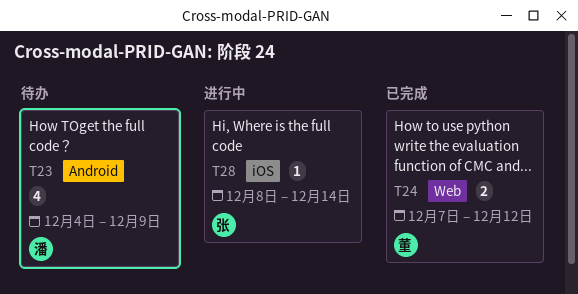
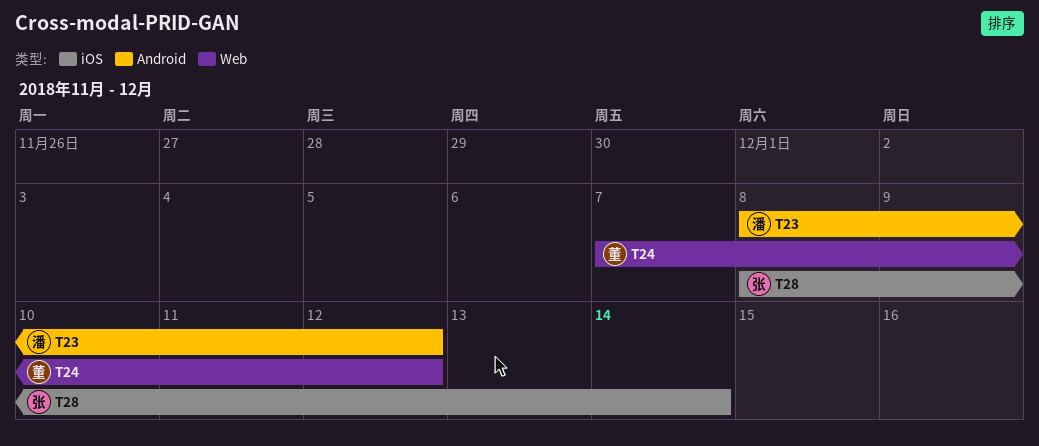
T23, start: Dec 4 -> Dec 8
T23, due: Dec 9 -> Dec 12

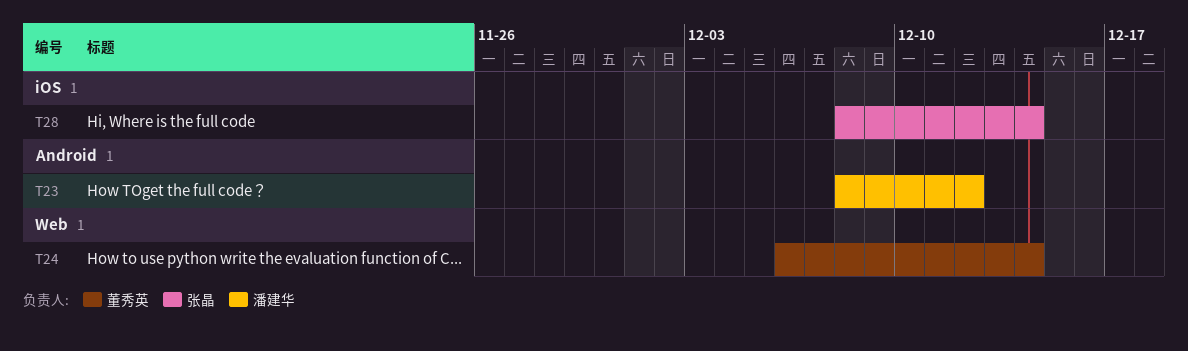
T24, start: Dec 7 -> Dec 6
T24, due: Dec 12 -> Dec 14

